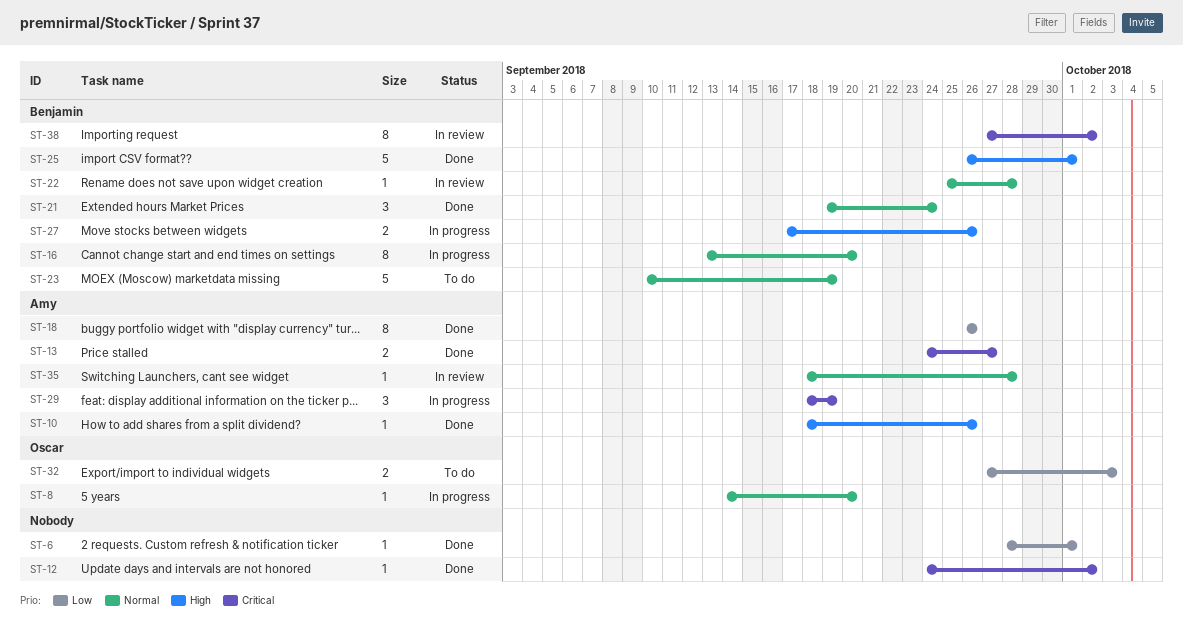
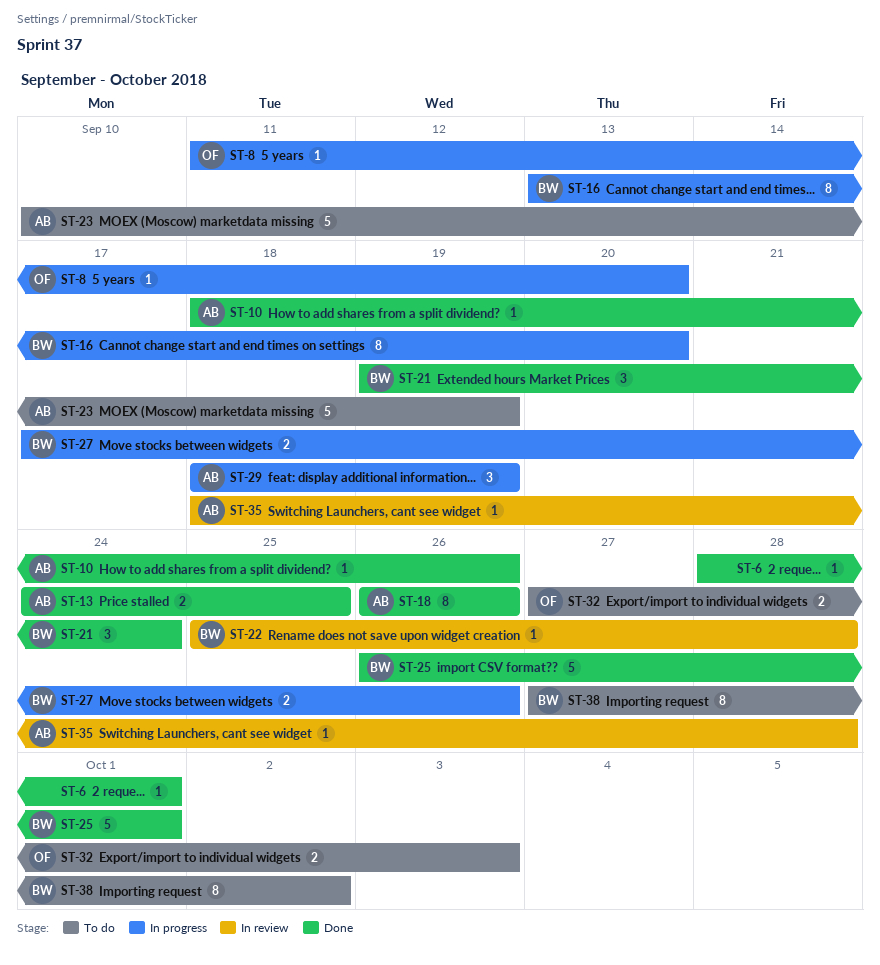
ST-8, start: Sep 14 -> Sep 11
ST-12: present -> none
ST-13, due: Sep 27 -> Sep 25
ST-23, owner: Benjamin -> Amy
ST-38, status: In review -> To do

